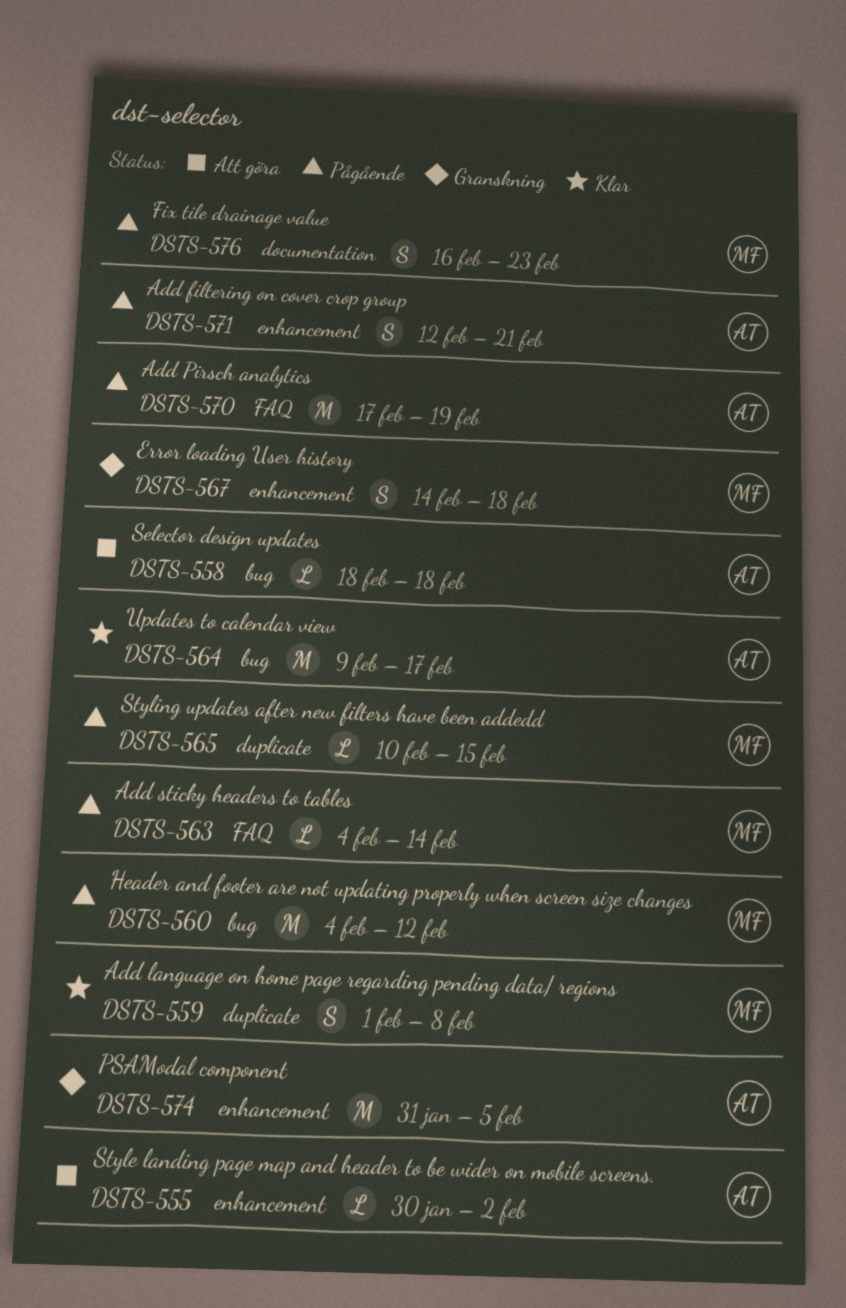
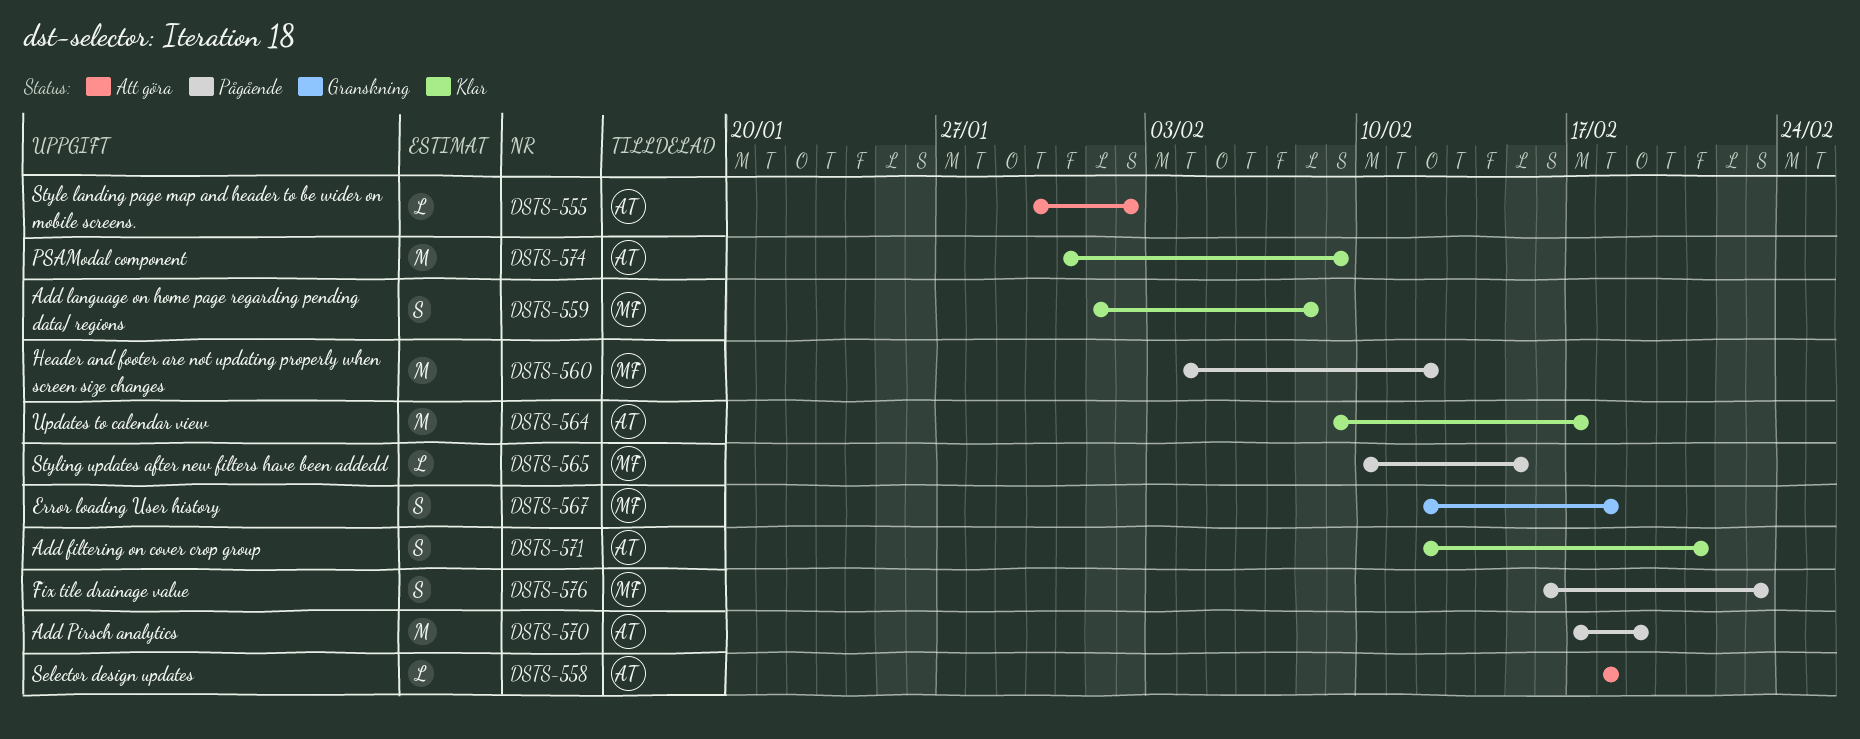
DSTS-563: present -> none
DSTS-567, start: Feb 14 -> Feb 12
DSTS-571, status: Pågående -> Klar
DSTS-574, status: Granskning -> Klar
DSTS-574, due: Feb 5 -> Feb 9

